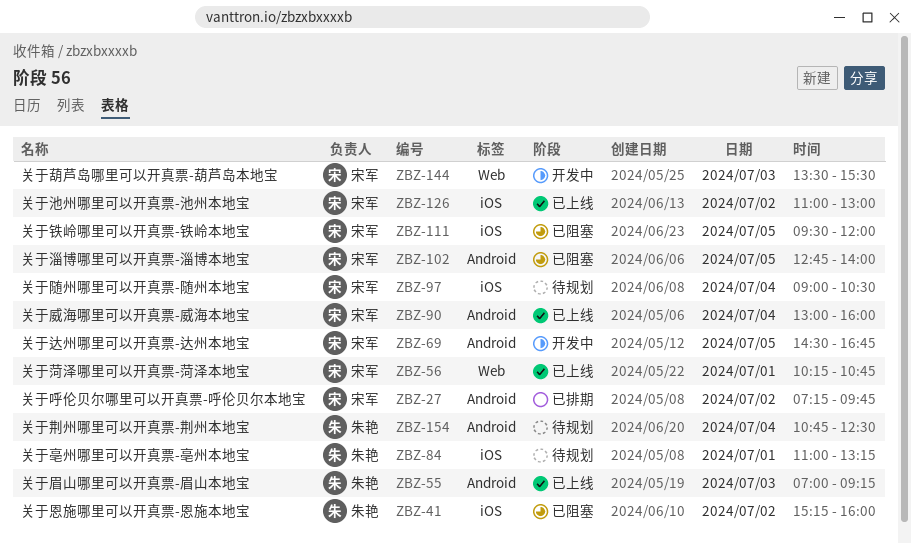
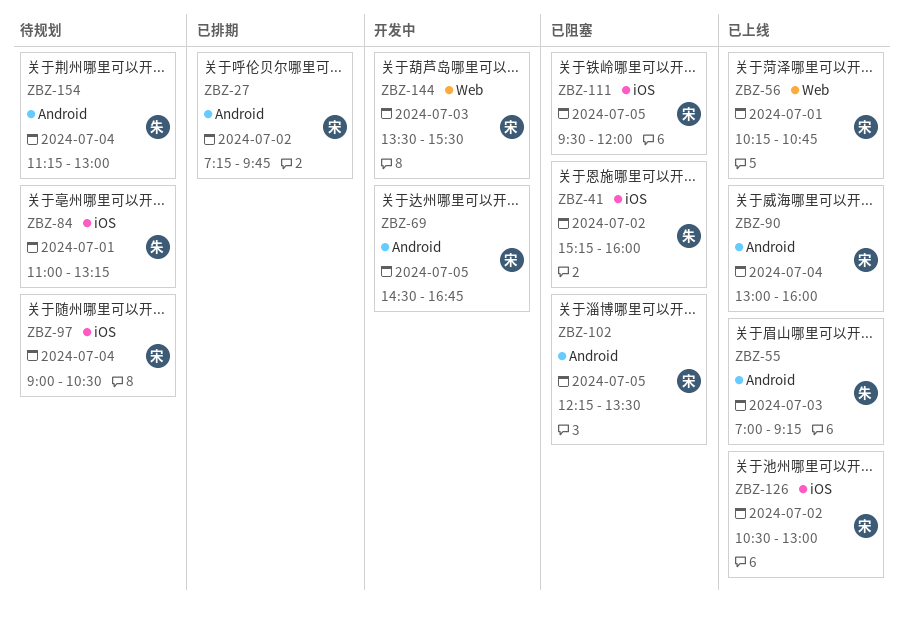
ZBZ-102, begins: 12:45 -> 12:15
ZBZ-102, ends: 14:00 -> 13:30
ZBZ-126, begins: 11:00 -> 10:30
ZBZ-154, begins: 10:45 -> 11:15
ZBZ-154, ends: 12:30 -> 13:00

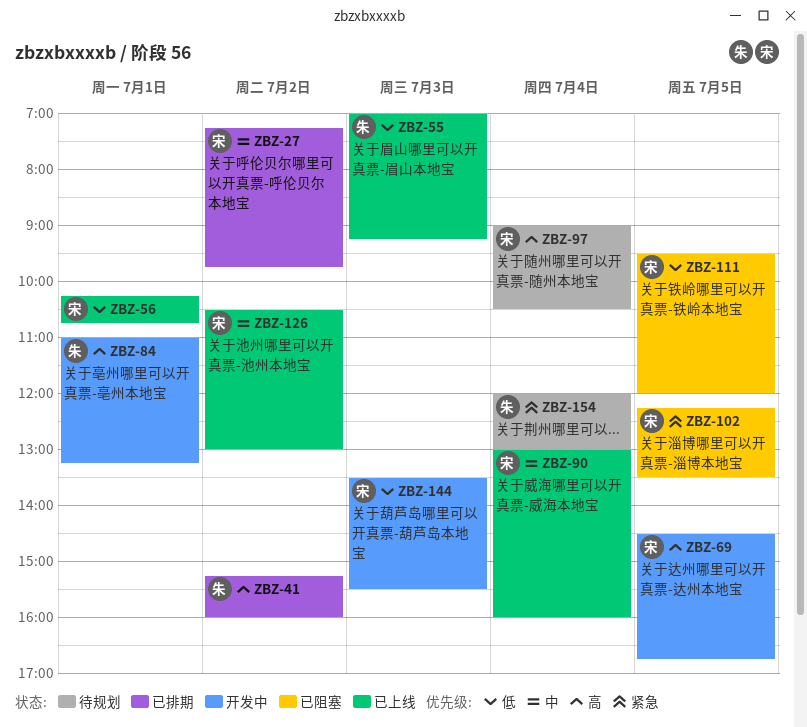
ZBZ-41, status: 已阻塞 -> 已排期
ZBZ-84, status: 待规划 -> 开发中
ZBZ-154, begins: 11:15 -> 12:00

